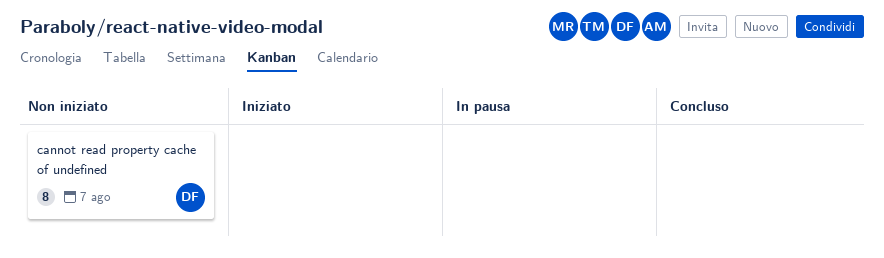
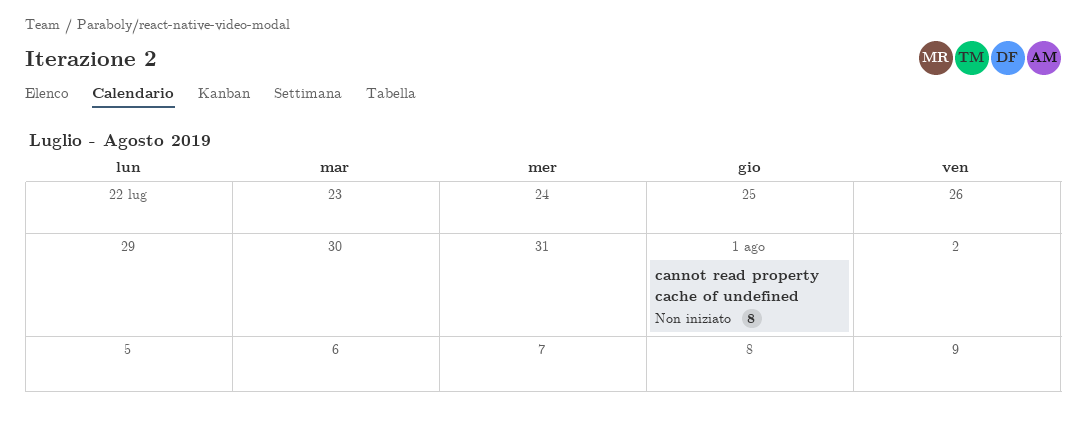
cannot read property cache of undefined, due: Aug 7 -> Aug 1

